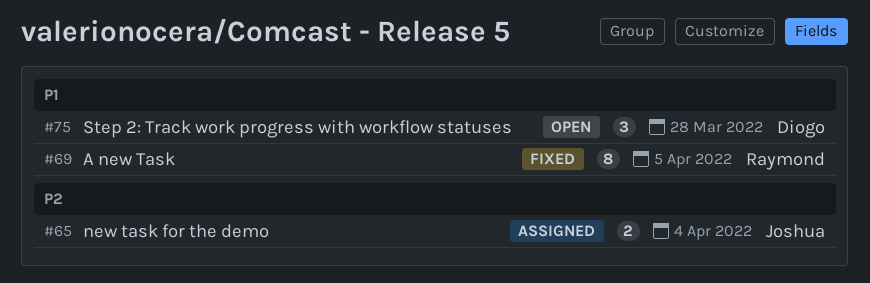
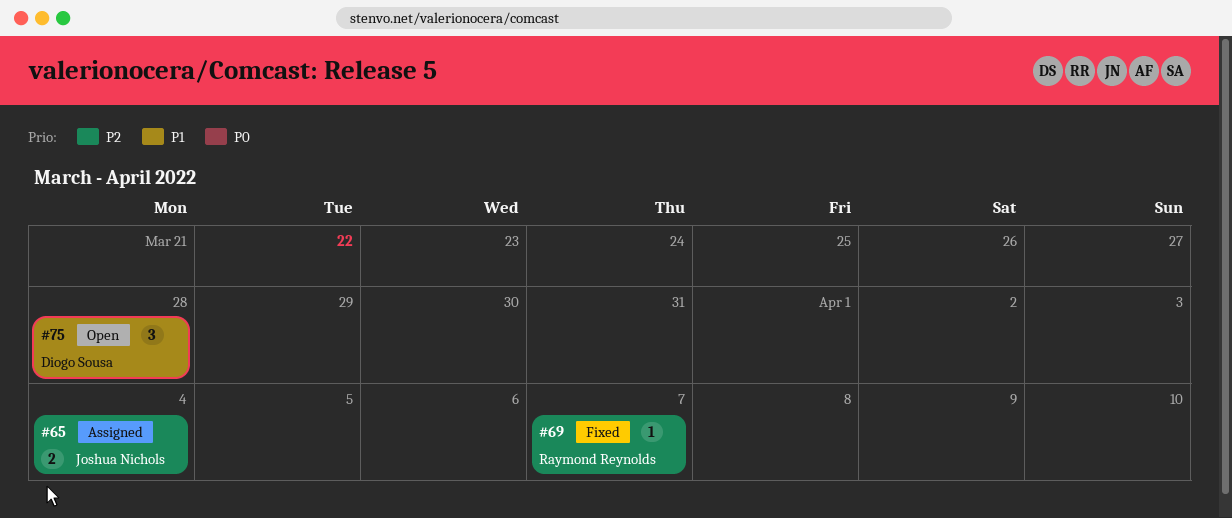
#69, priority: P1 -> P2
#69, estimate: 8 -> 1
#69, due: Apr 5 -> Apr 7

